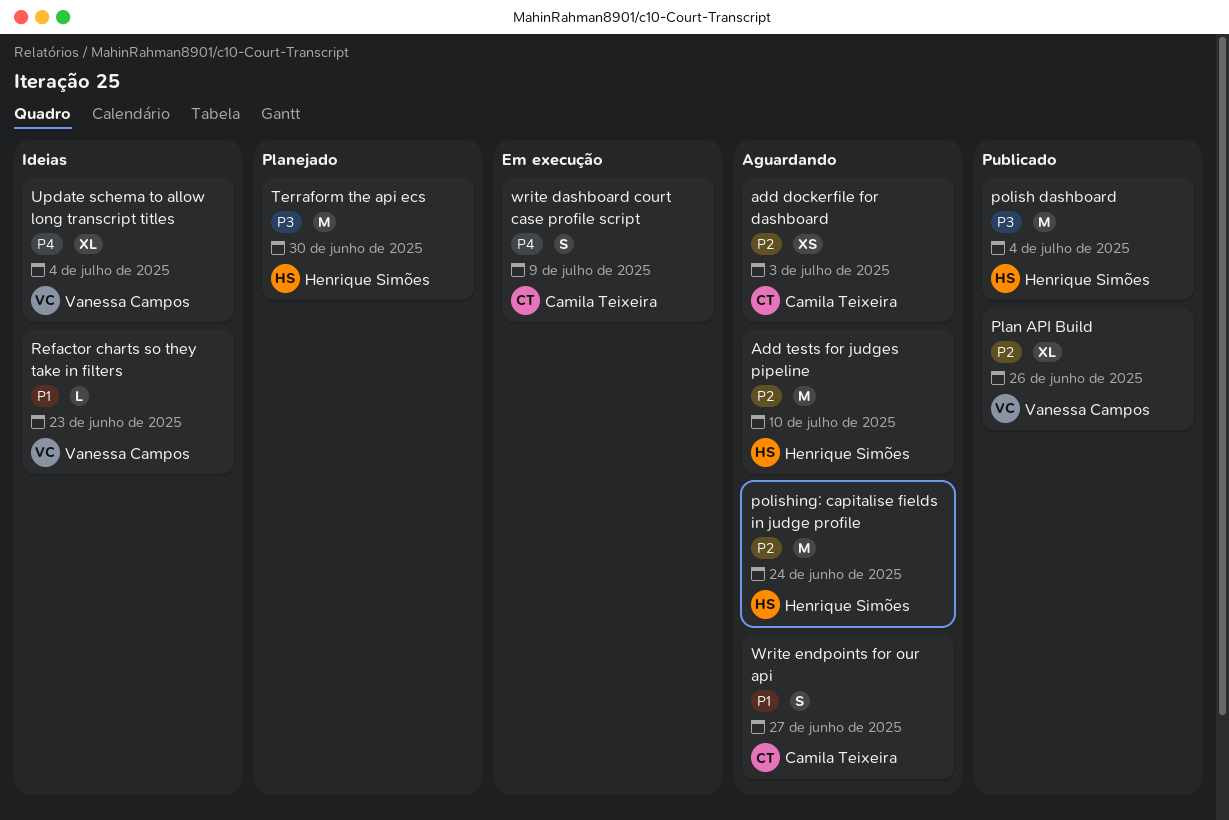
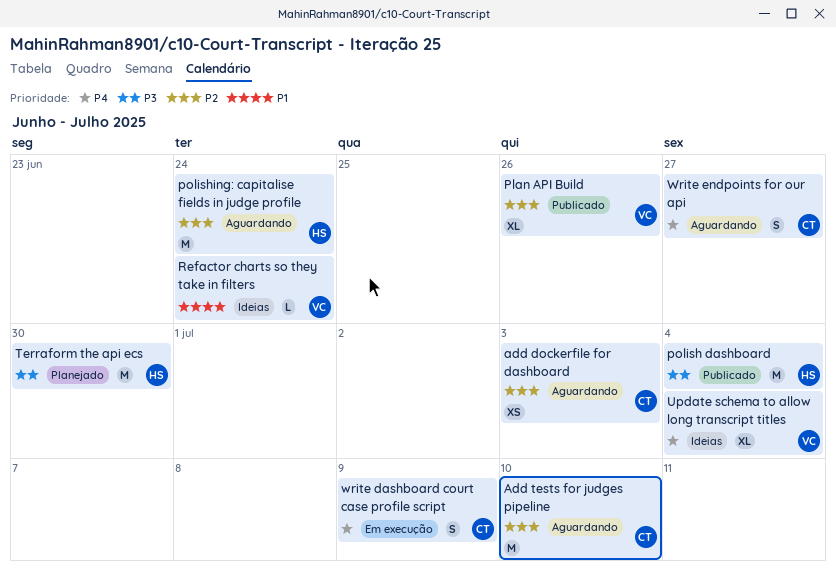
Add tests for judges pipeline, owner: Henrique Simões -> Camila Teixeira
Refactor charts so they take in filters, due: Jun 23 -> Jun 24
Write endpoints for our api, priority: P1 -> P4

